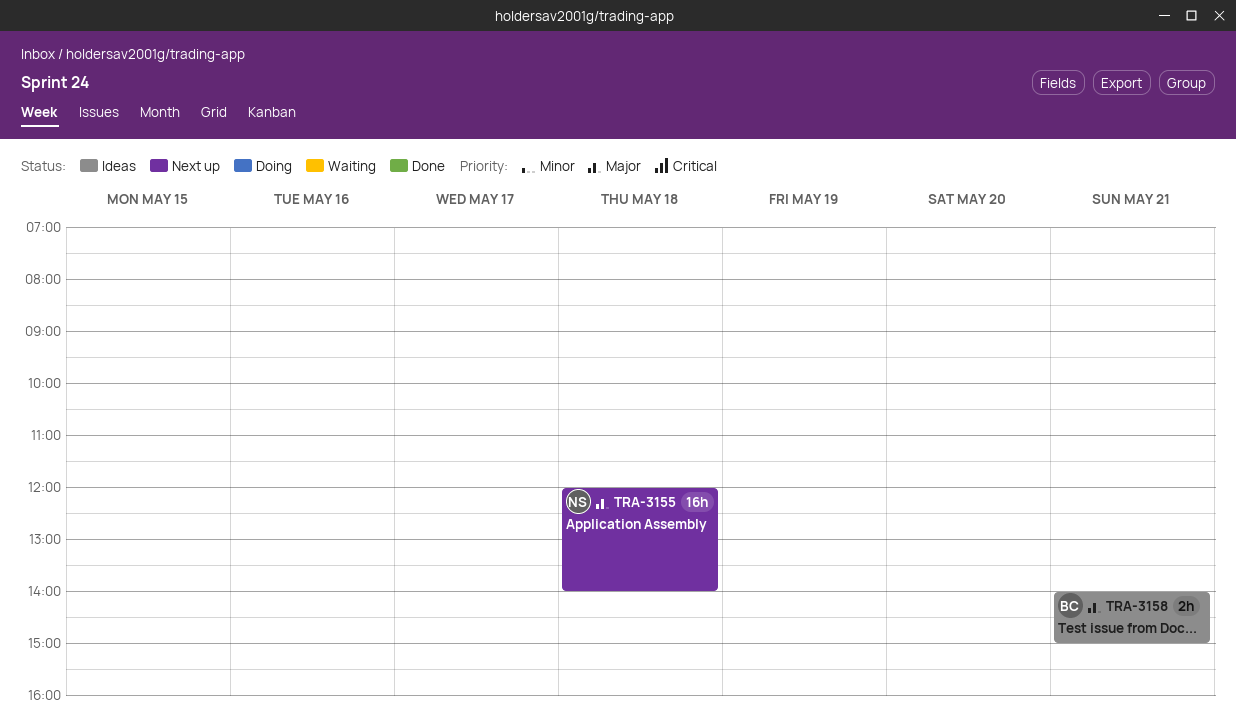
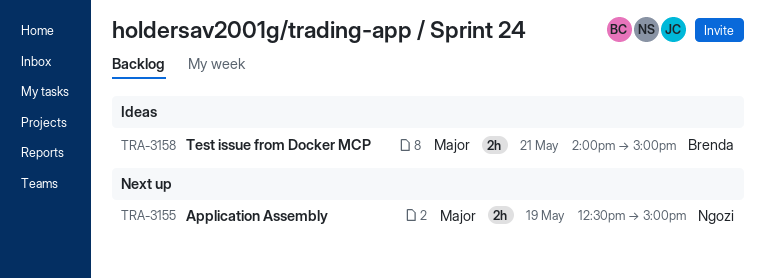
TRA-3155, estimate: 16h -> 2h
TRA-3155, day: May 18 -> May 19
TRA-3155, begins: 12:00 -> 12:30
TRA-3155, ends: 14:00 -> 15:00

